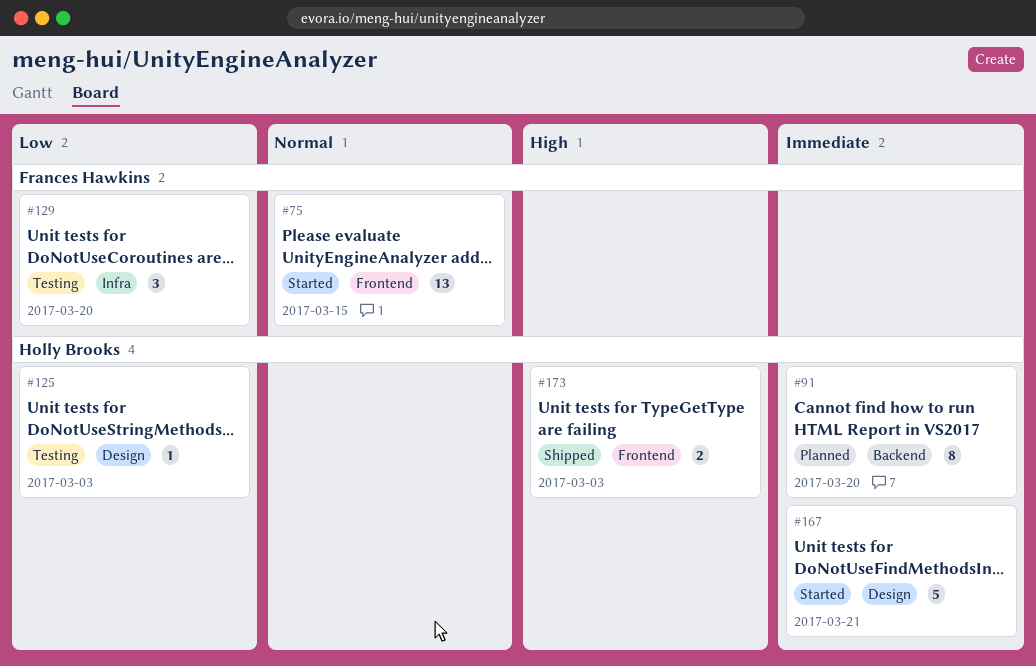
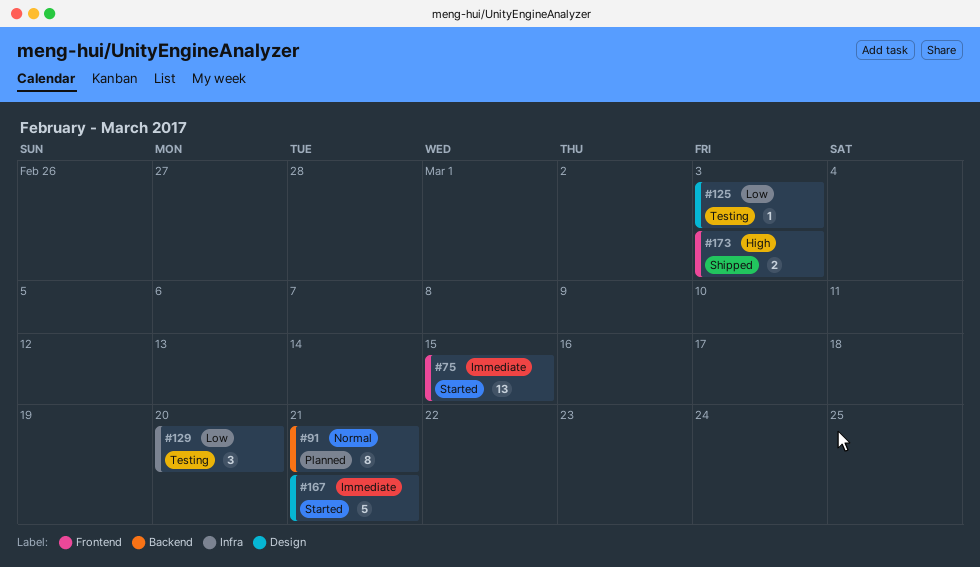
#75, priority: Normal -> Immediate
#91, priority: Immediate -> Normal
#91, due: Mar 20 -> Mar 21

